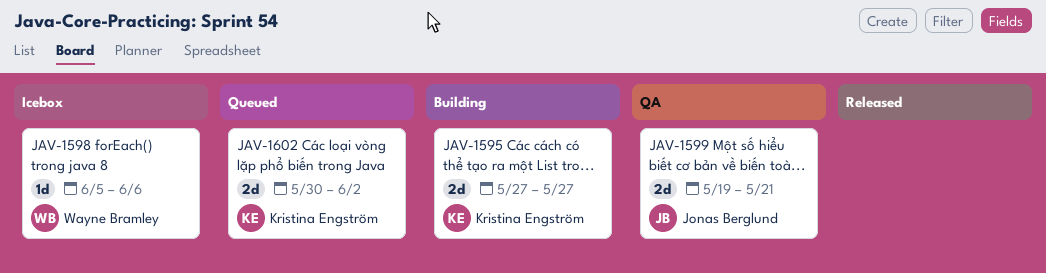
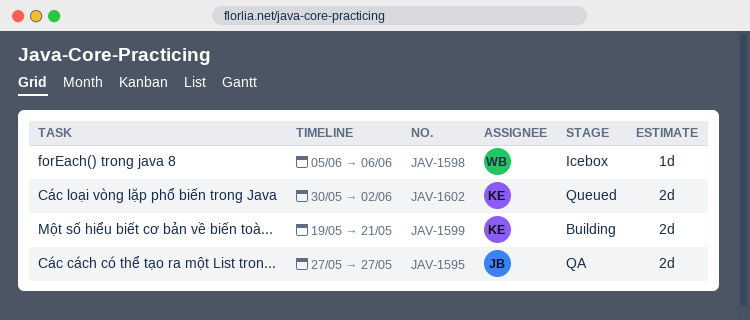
JAV-1595, status: Building -> QA
JAV-1595, owner: Kristina Engström -> Jonas Berglund
JAV-1599, status: QA -> Building
JAV-1599, owner: Jonas Berglund -> Kristina Engström

